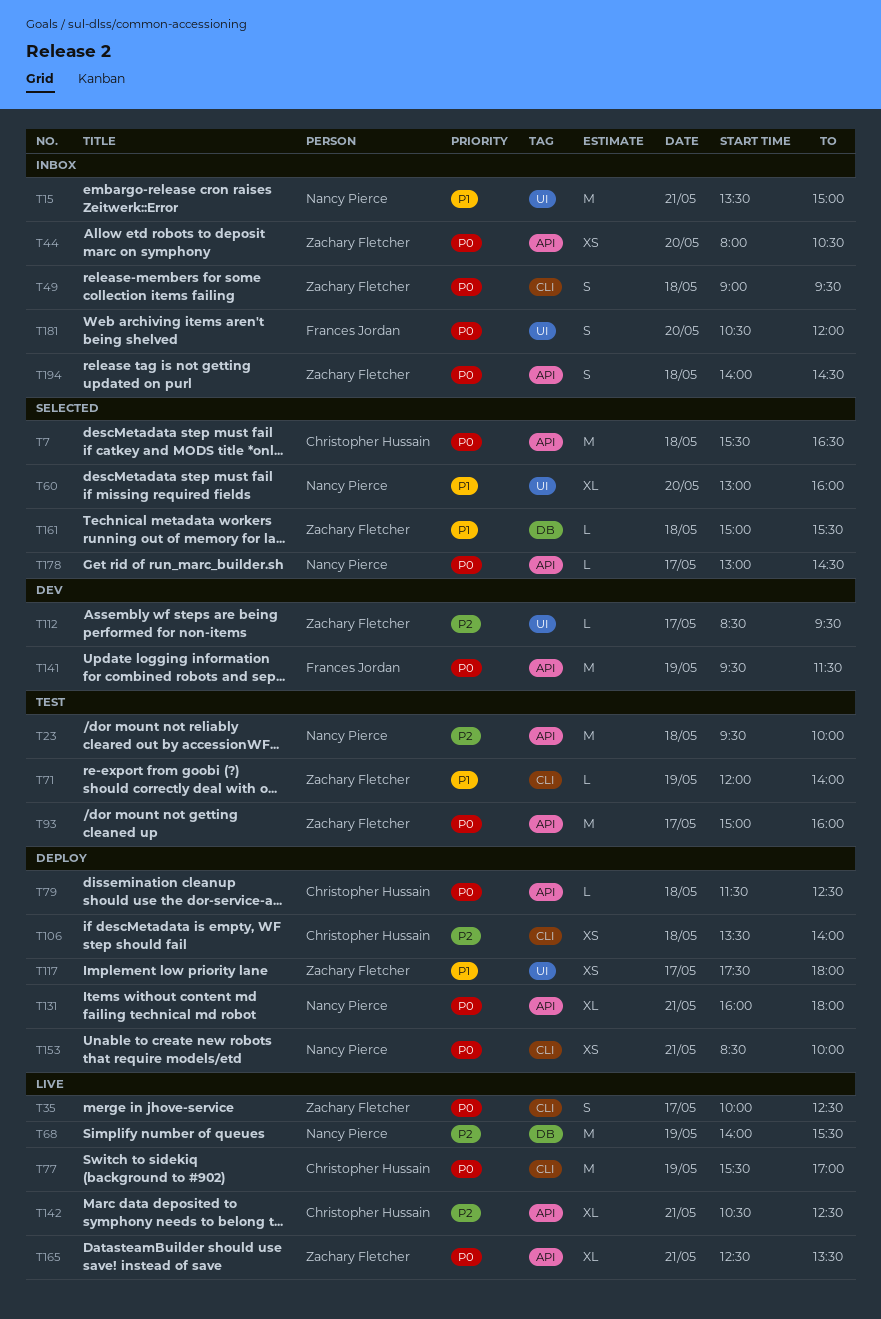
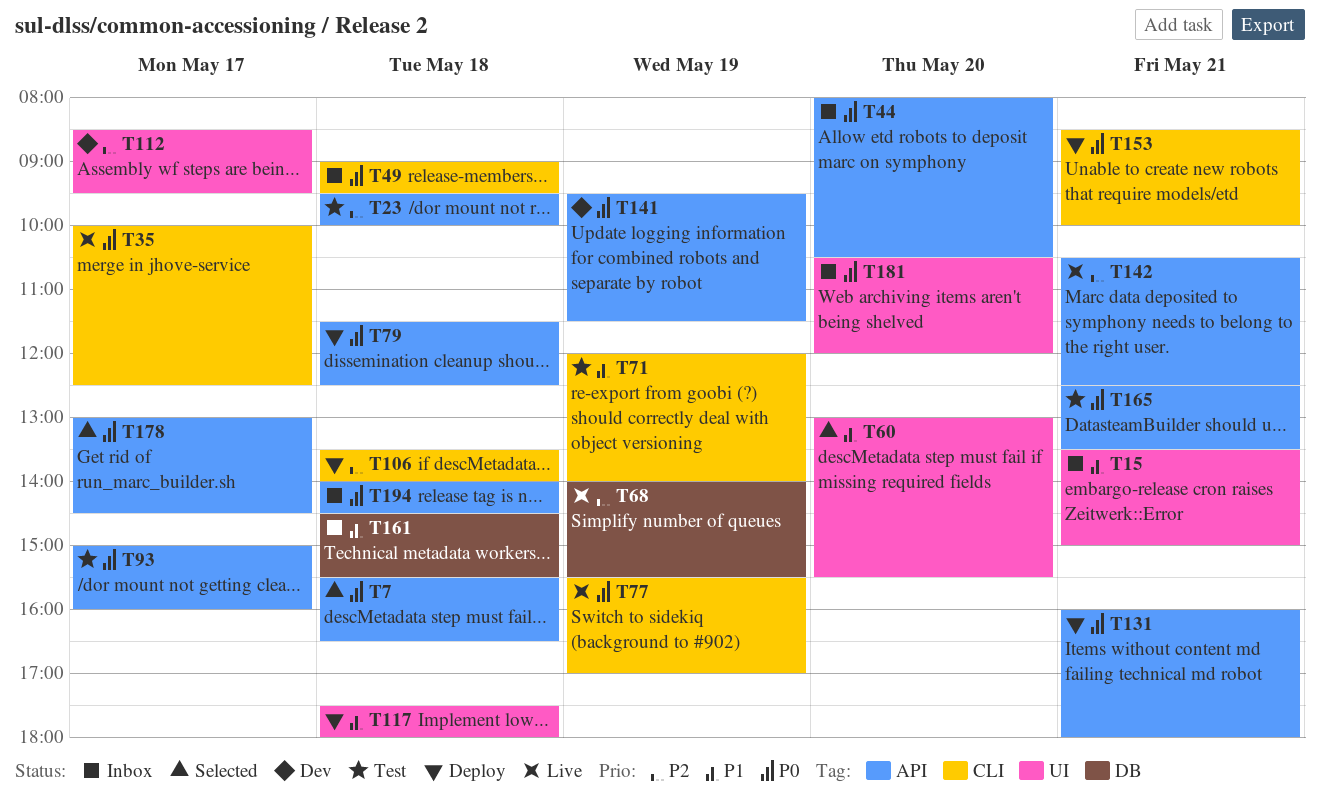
T60, ends: 16:00 -> 15:30
T117, day: May 17 -> May 18
T161, status: Selected -> Inbox
T161, begins: 15:00 -> 14:30
T165, status: Live -> Test

